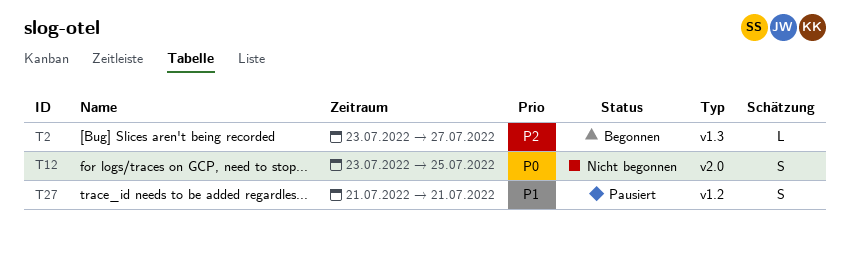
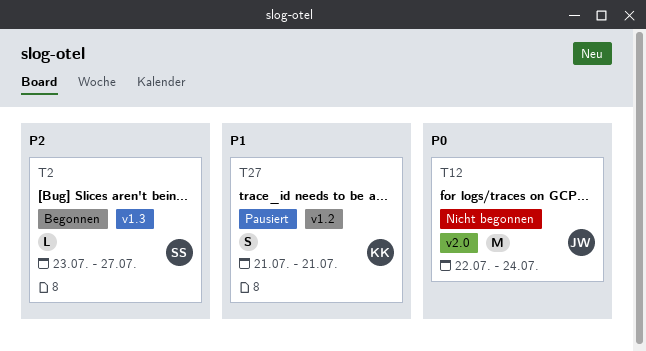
T12, estimate: S -> M
T12, start: Jul 23 -> Jul 22
T12, due: Jul 25 -> Jul 24

